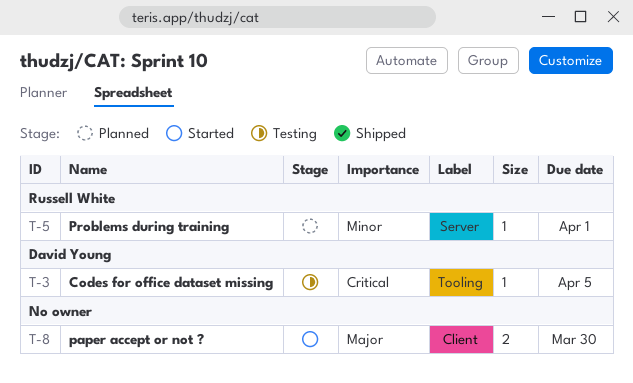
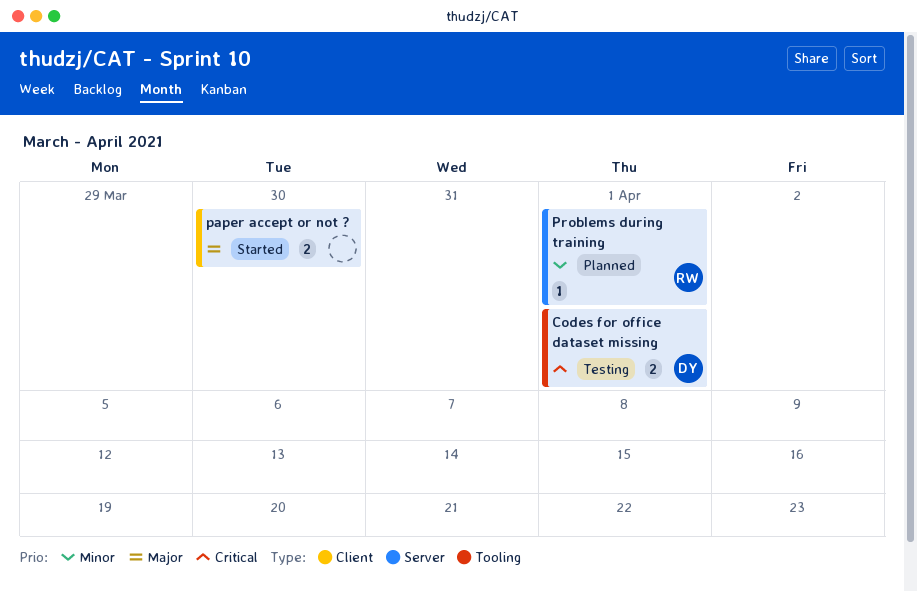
Codes for office dataset missing, estimate: 1 -> 2
Codes for office dataset missing, due: Apr 5 -> Apr 1

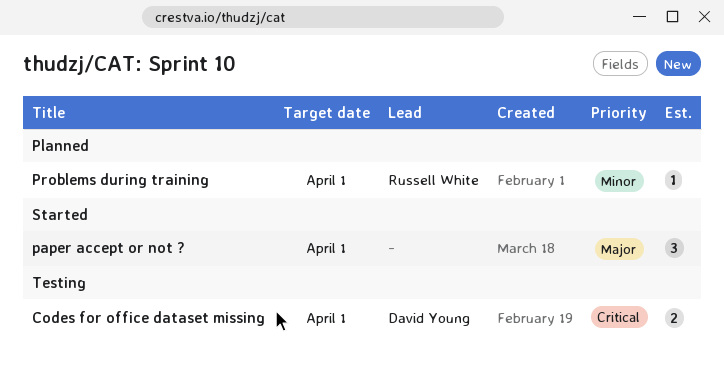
paper accept or not ?, estimate: 2 -> 3
paper accept or not ?, due: Mar 30 -> Apr 1

